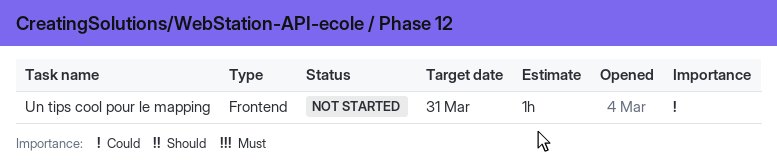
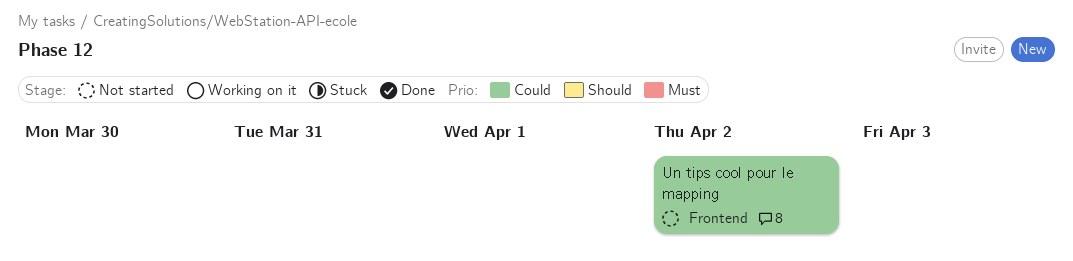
Un tips cool pour le mapping, due: Mar 31 -> Apr 2

